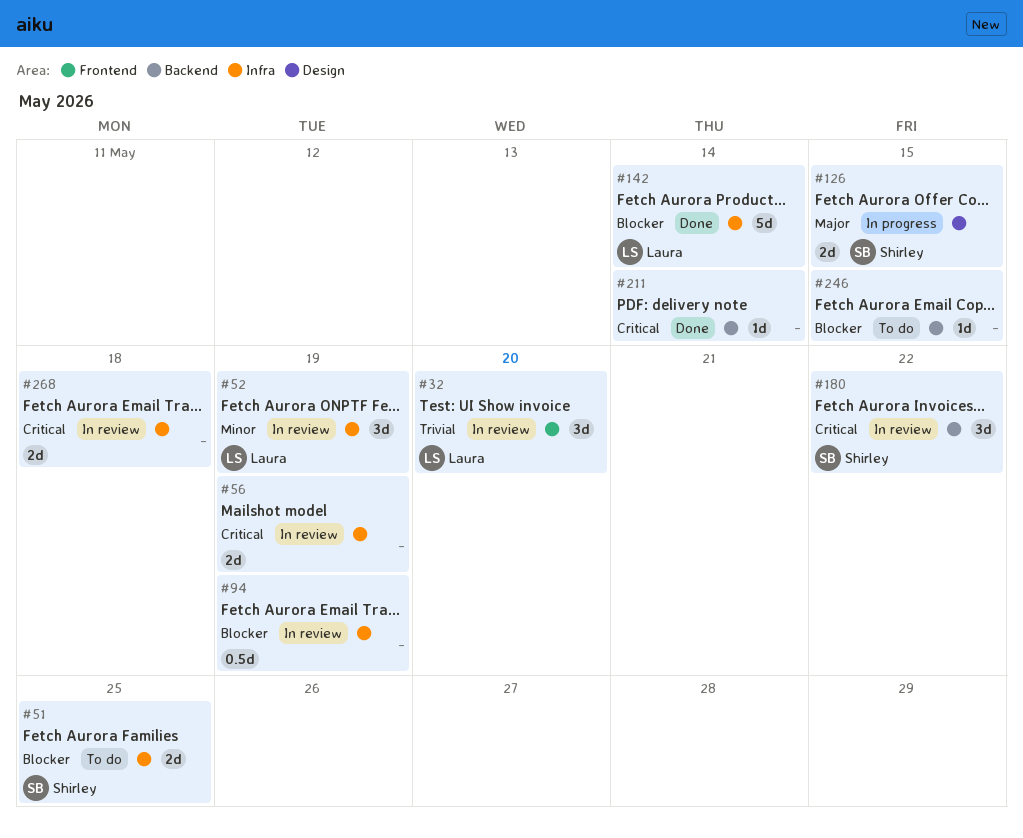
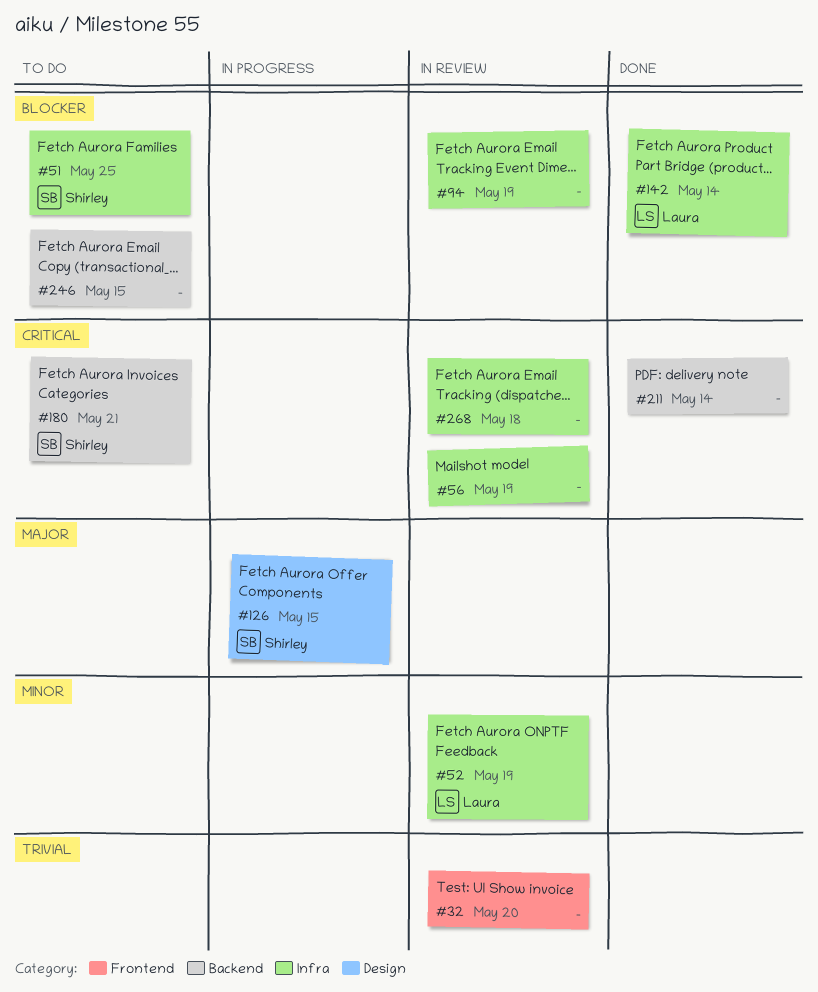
#32, owner: Laura -> none
#180, status: In review -> To do
#180, due: May 22 -> May 21

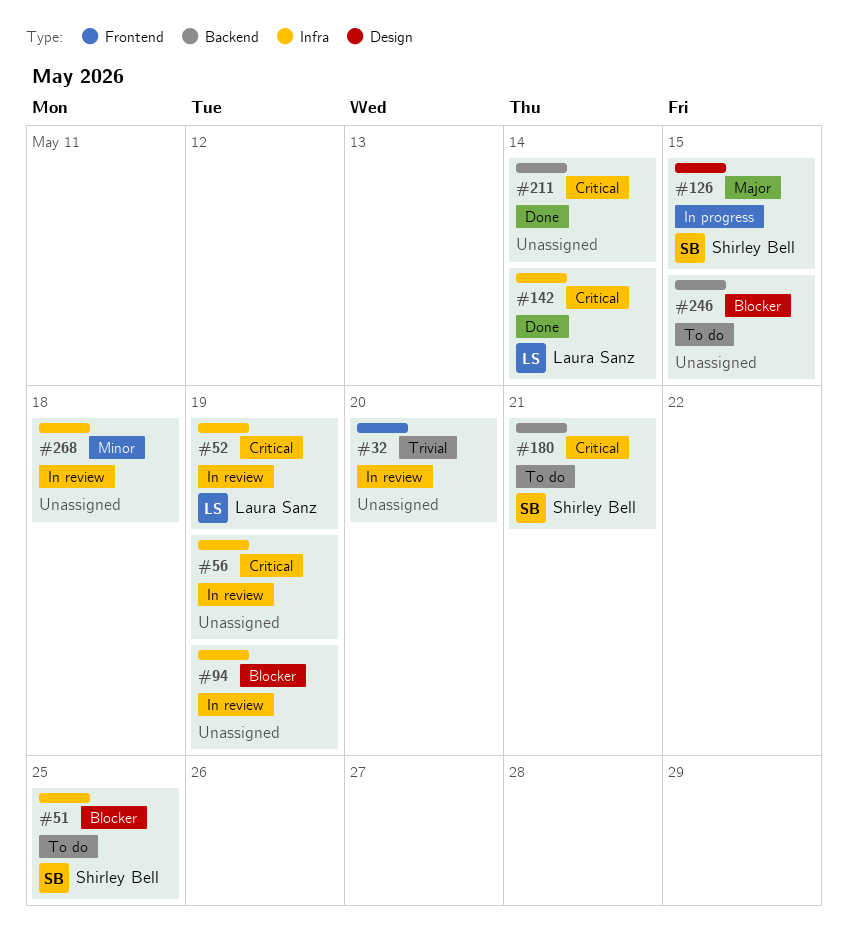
#52, priority: Minor -> Critical
#142, priority: Blocker -> Critical
#268, priority: Critical -> Minor

